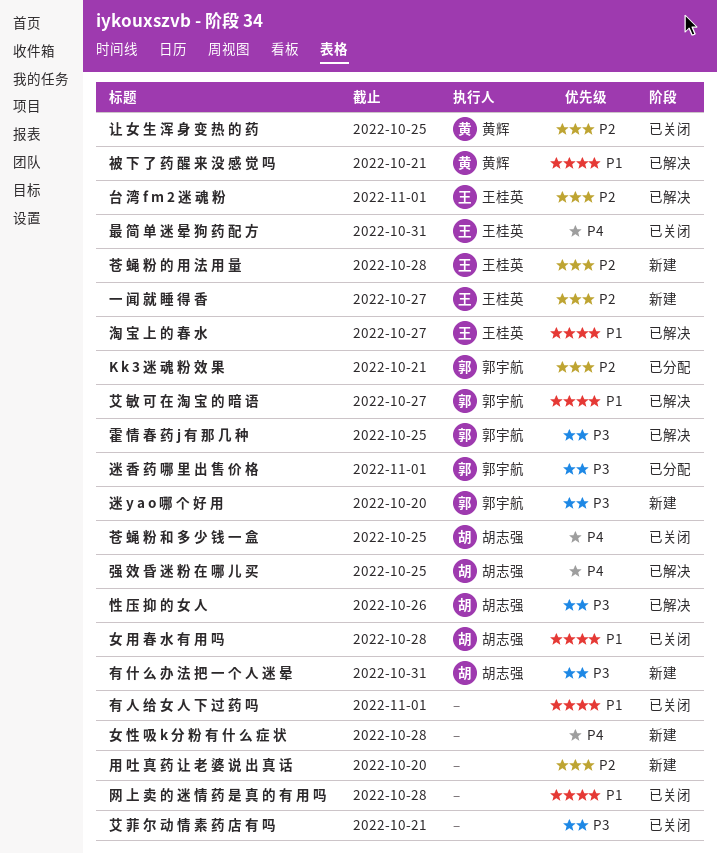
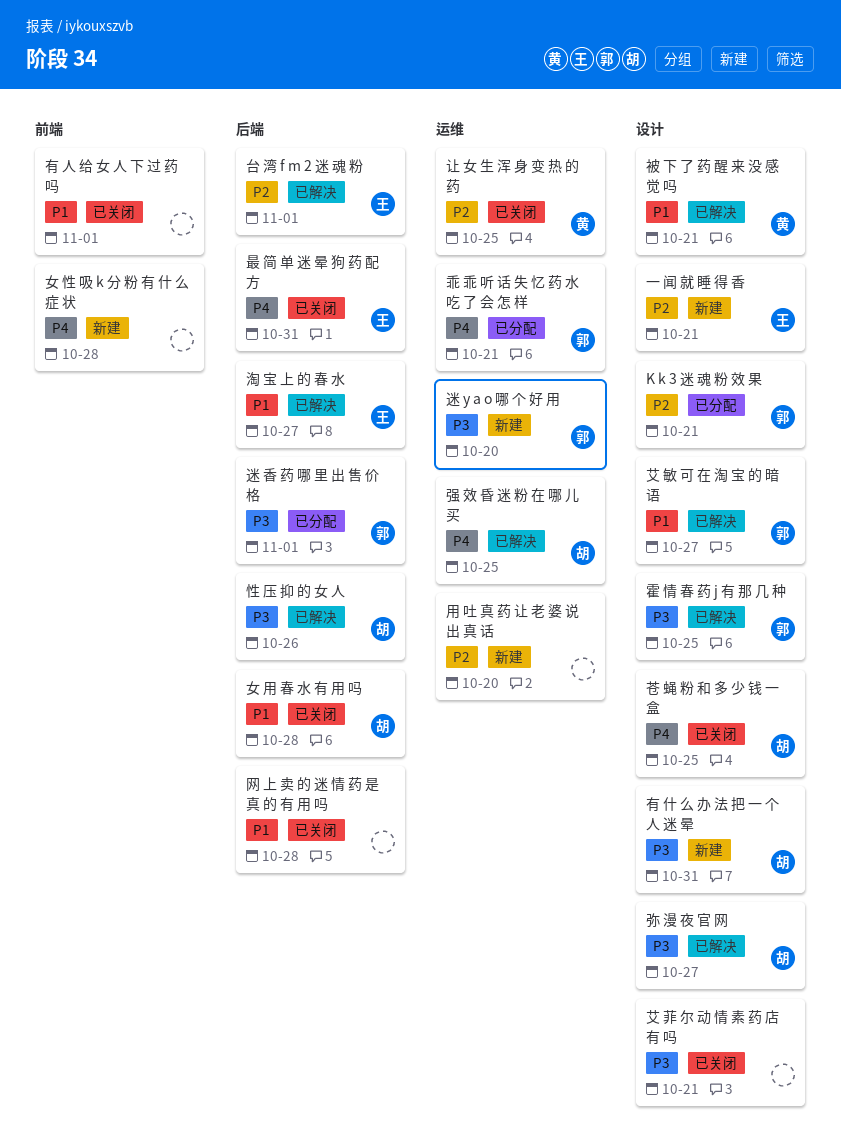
一 闻 就 睡 得 香, due: Oct 27 -> Oct 21
乖 乖 听 话 失 忆 药 水 吃 了 会 怎 样: none -> present
弥 漫 夜 官 网: none -> present
苍 蝇 粉 的 用 法 用 量: present -> none

